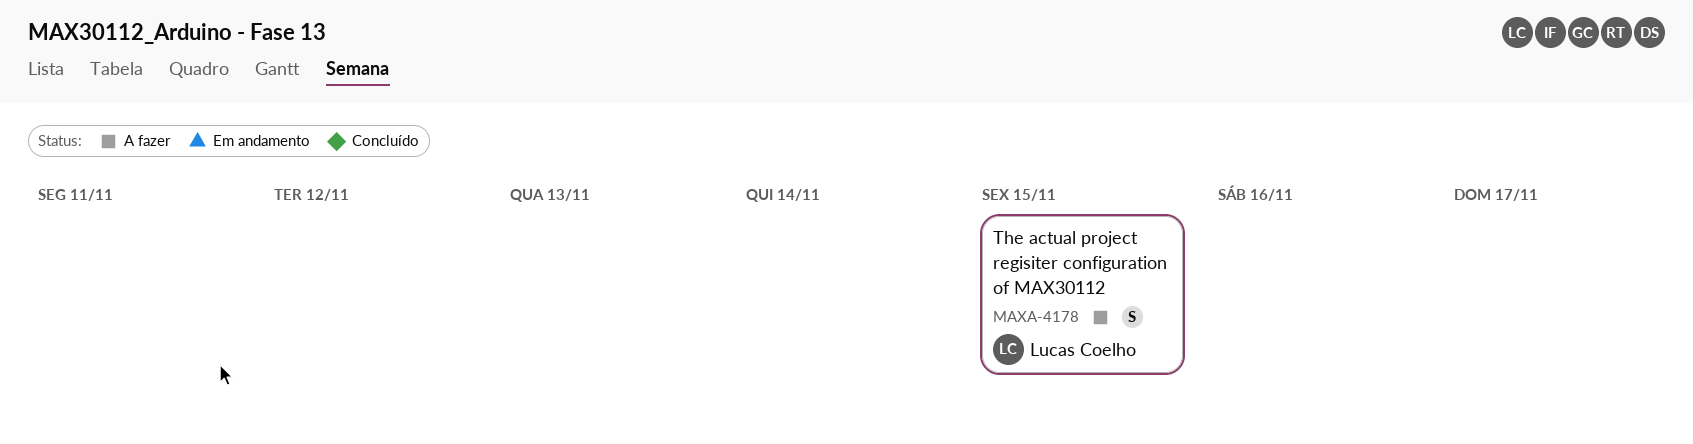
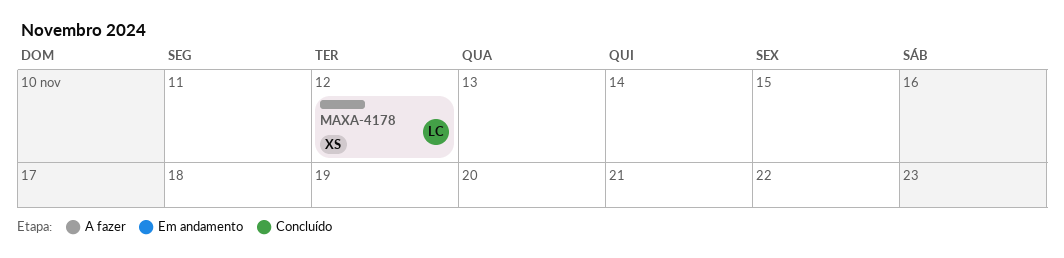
MAXA-4178, estimate: S -> XS
MAXA-4178, due: Nov 15 -> Nov 12

